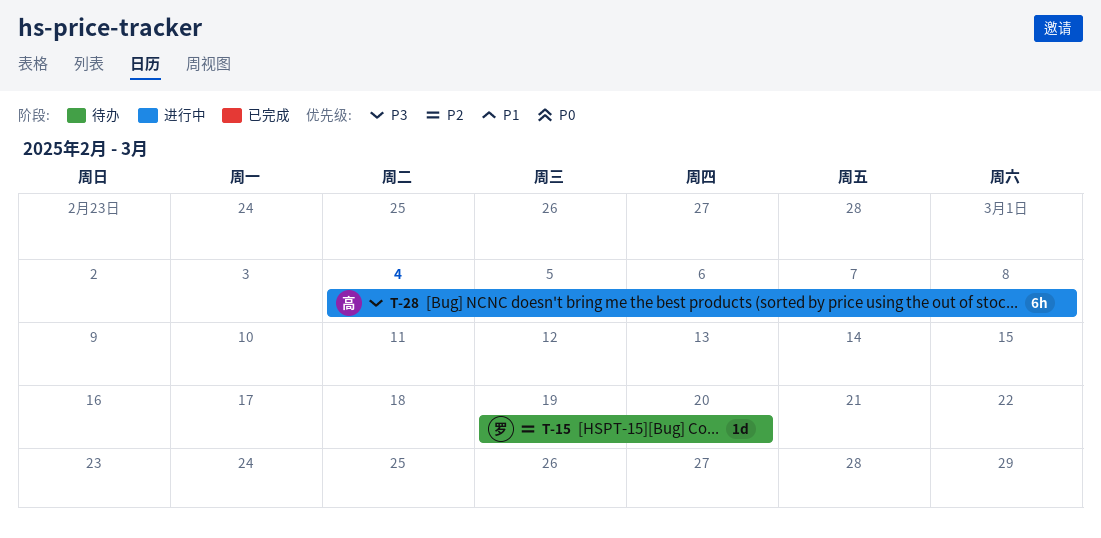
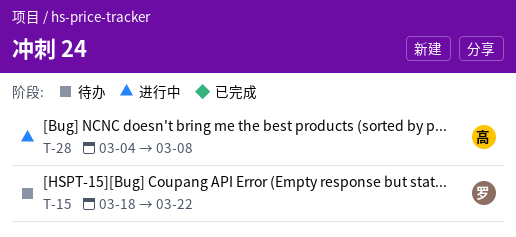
T-15, start: Mar 19 -> Mar 18
T-15, due: Mar 20 -> Mar 22

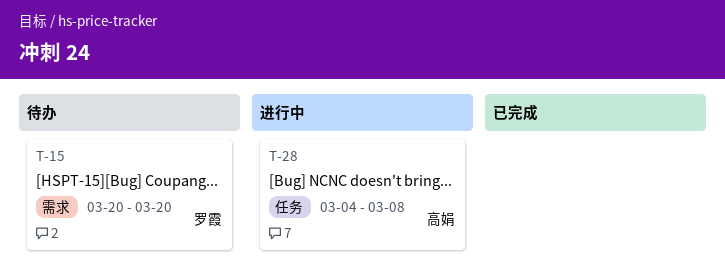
T-15, start: Mar 18 -> Mar 20
T-15, due: Mar 22 -> Mar 20

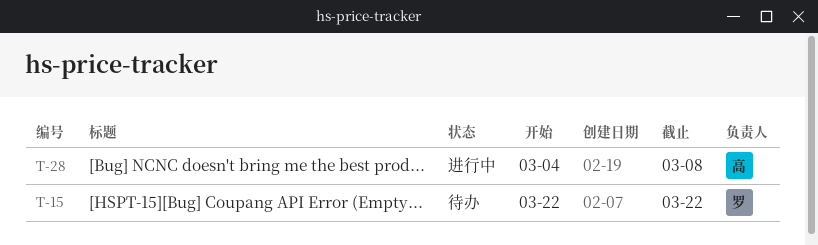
T-15, start: Mar 20 -> Mar 22
T-15, due: Mar 20 -> Mar 22

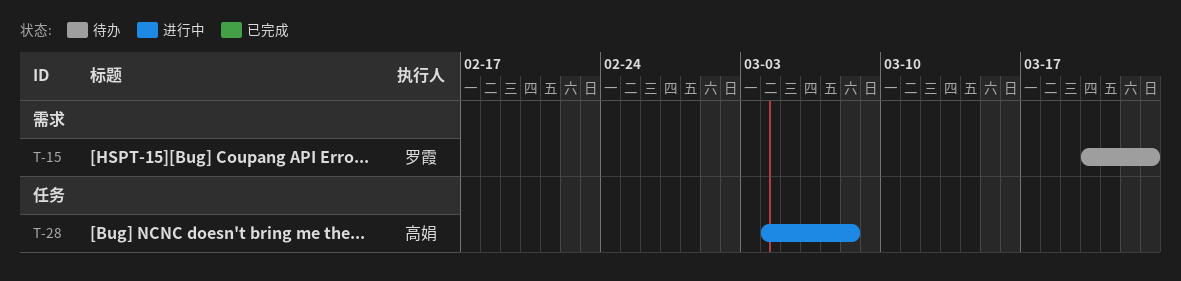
T-15, start: Mar 22 -> Mar 20
T-15, due: Mar 22 -> Mar 23

